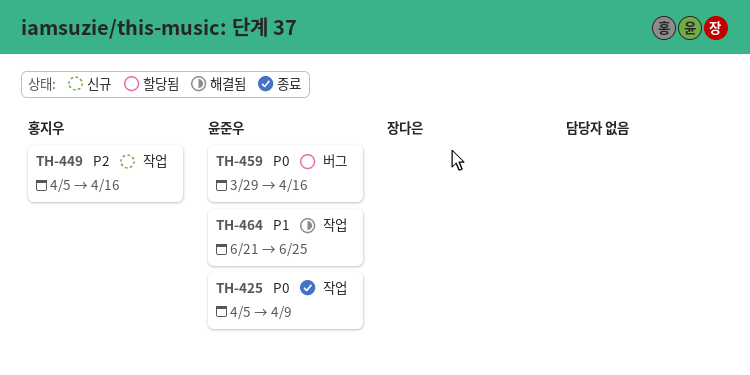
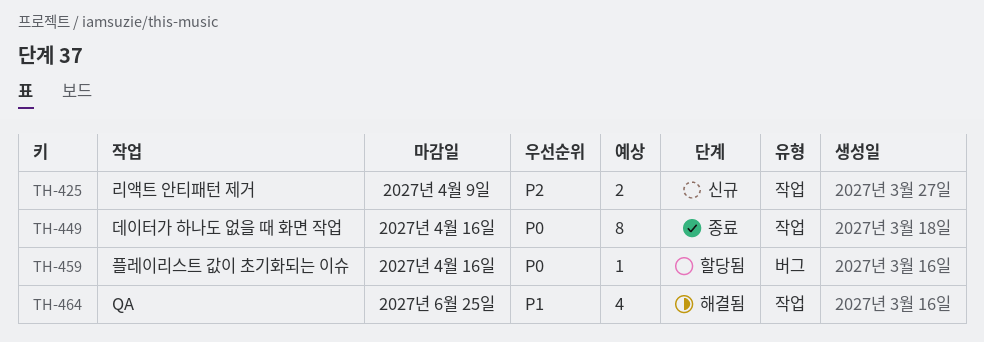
TH-425, status: 종료 -> 신규
TH-425, priority: P0 -> P2
TH-449, status: 신규 -> 종료
TH-449, priority: P2 -> P0

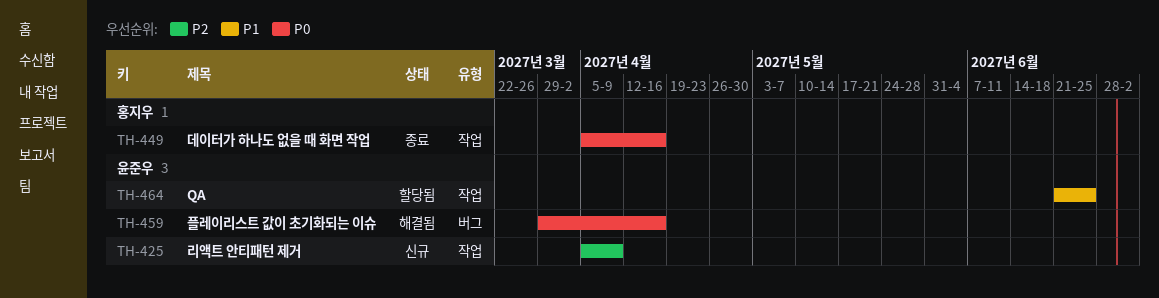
TH-459, status: 할당됨 -> 해결됨
TH-464, status: 해결됨 -> 할당됨

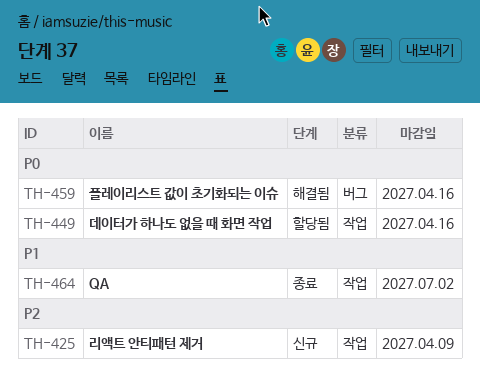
TH-449, status: 종료 -> 할당됨
TH-464, status: 할당됨 -> 종료
TH-464, due: Jun 25 -> Jul 2

